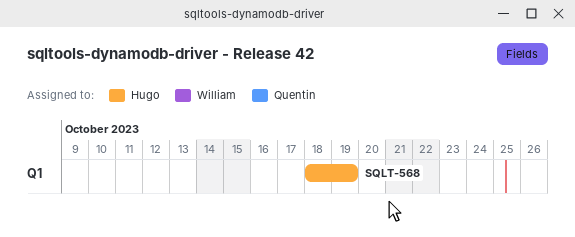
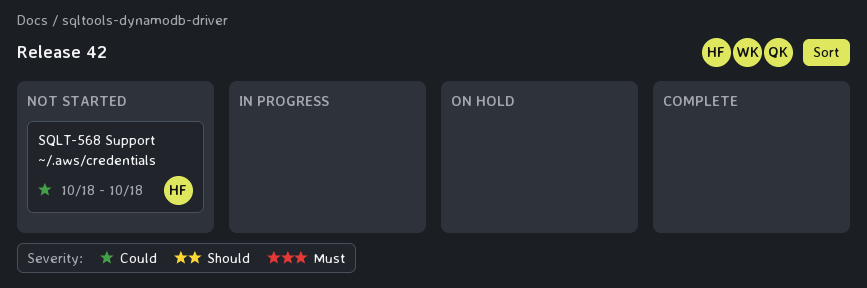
SQLT-568, due: Oct 19 -> Oct 18

